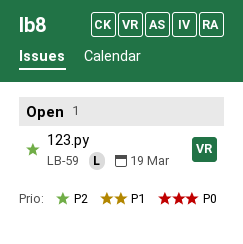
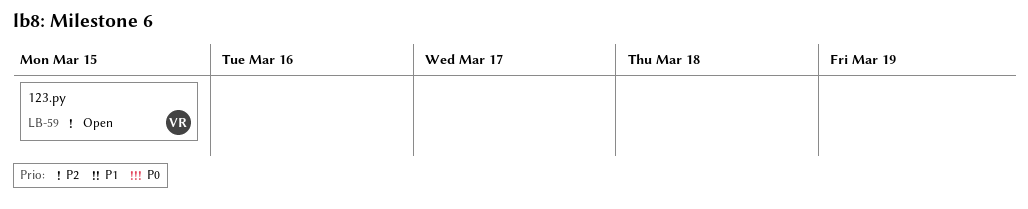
LB-59, due: Mar 19 -> Mar 15

